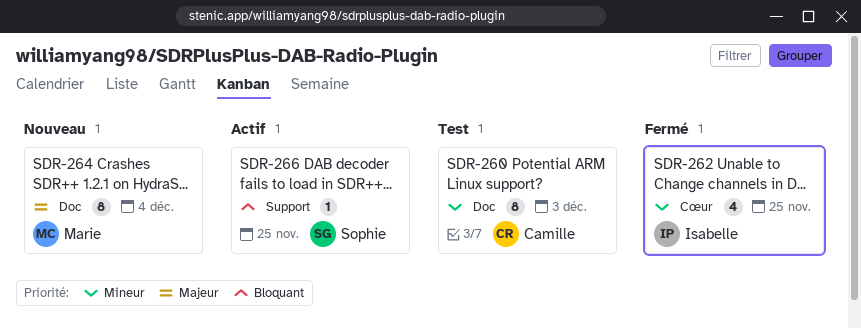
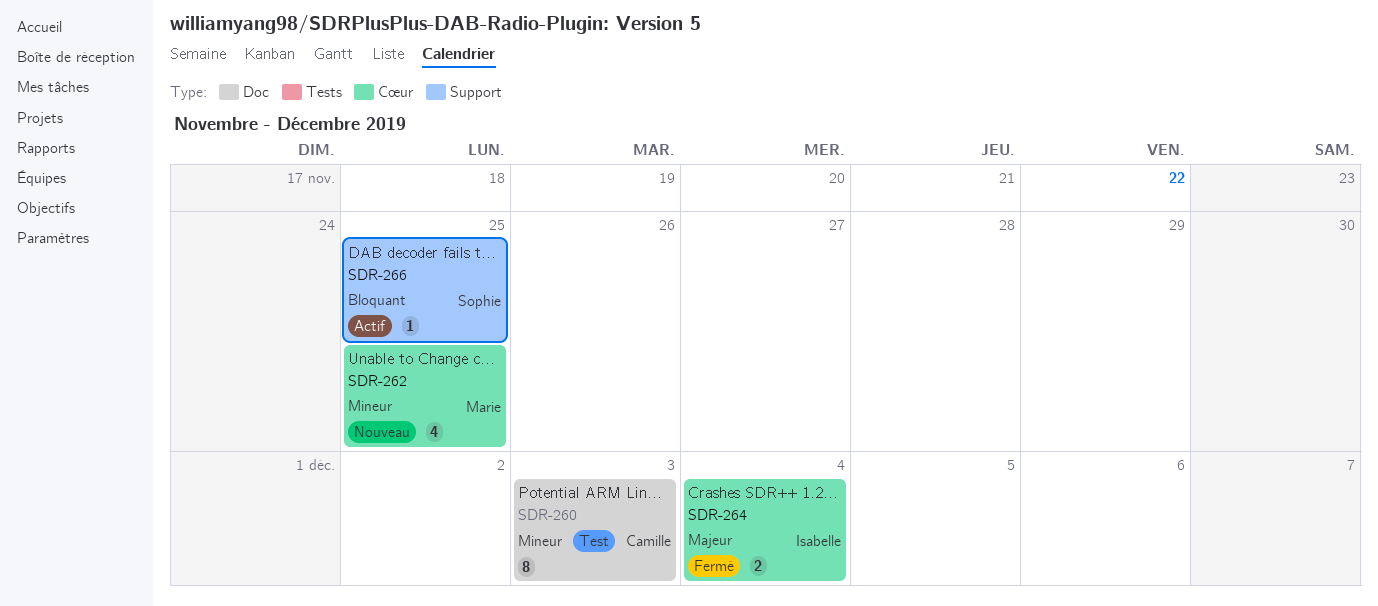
SDR-262, status: Fermé -> Nouveau
SDR-262, owner: Isabelle -> Marie
SDR-264, status: Nouveau -> Fermé
SDR-264, owner: Marie -> Isabelle
SDR-264, label: Doc -> Cœur
SDR-264, estimate: 8 -> 2

